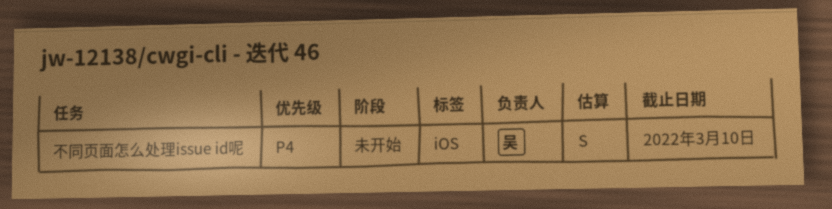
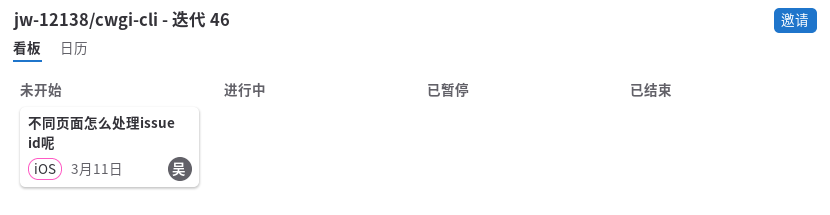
不同页面怎么处理issue id呢, due: Mar 10 -> Mar 11

